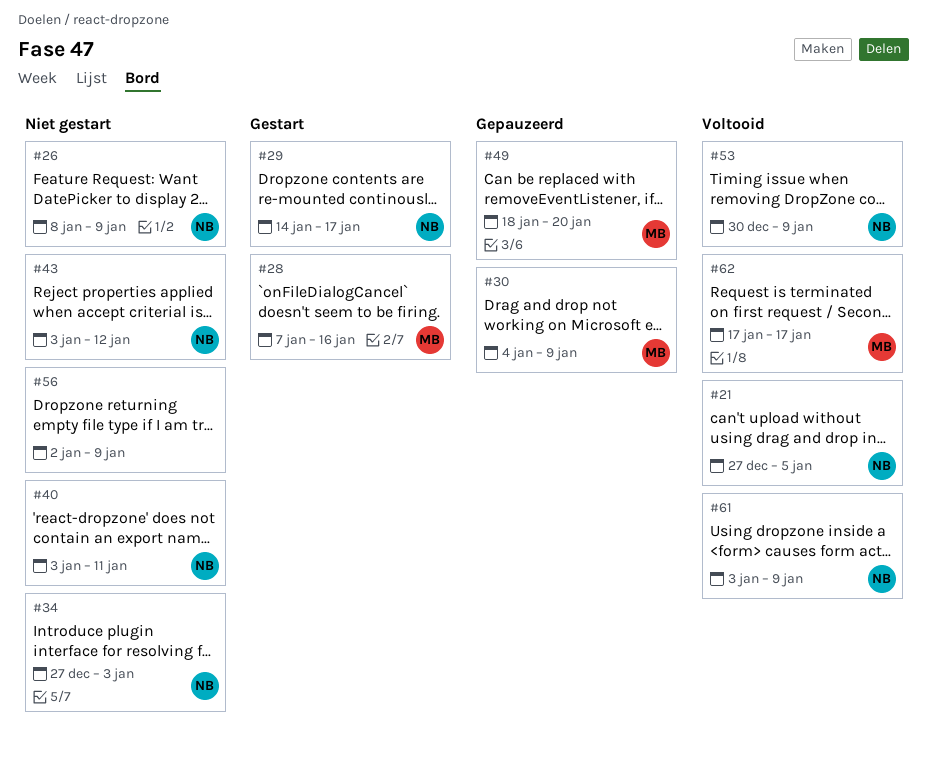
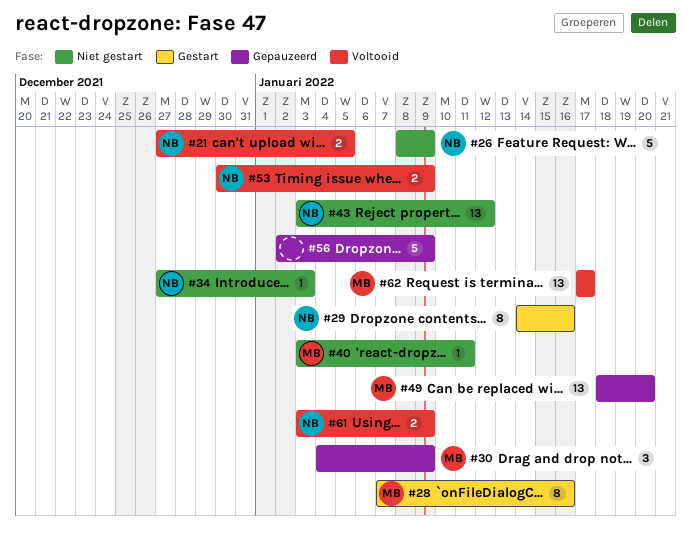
#29, due: Jan 17 -> Jan 16
#40, owner: NB -> MB
#56, status: Niet gestart -> Gepauzeerd

